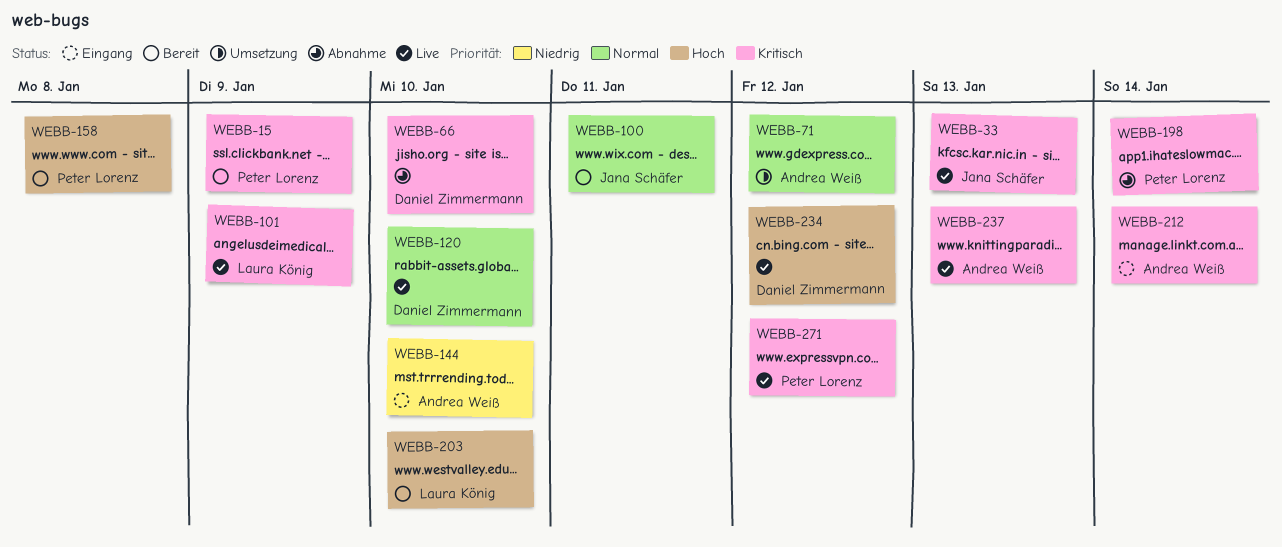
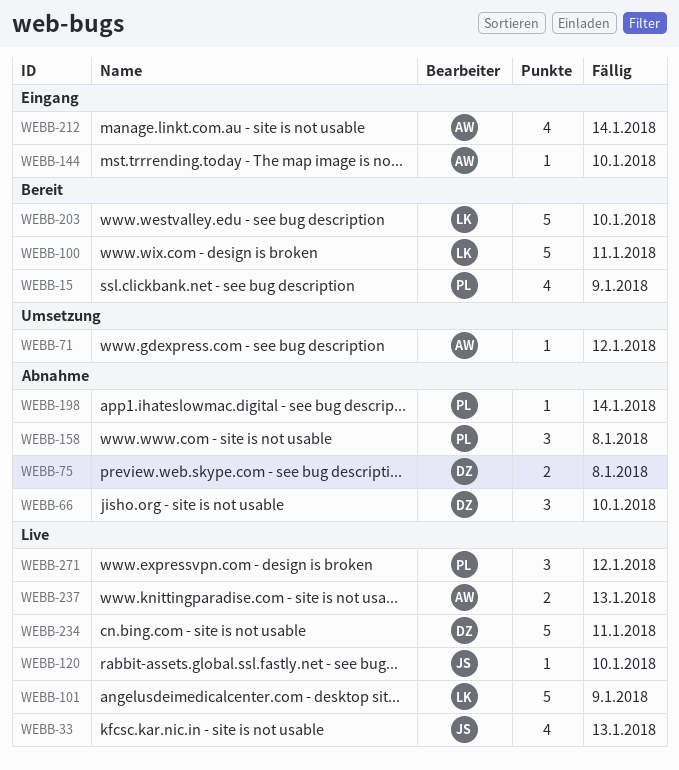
WEBB-75: none -> present
WEBB-100, owner: Jana Schäfer -> Laura König
WEBB-120, owner: Daniel Zimmermann -> Jana Schäfer
WEBB-158, status: Bereit -> Abnahme
WEBB-234, due: Jan 12 -> Jan 11

